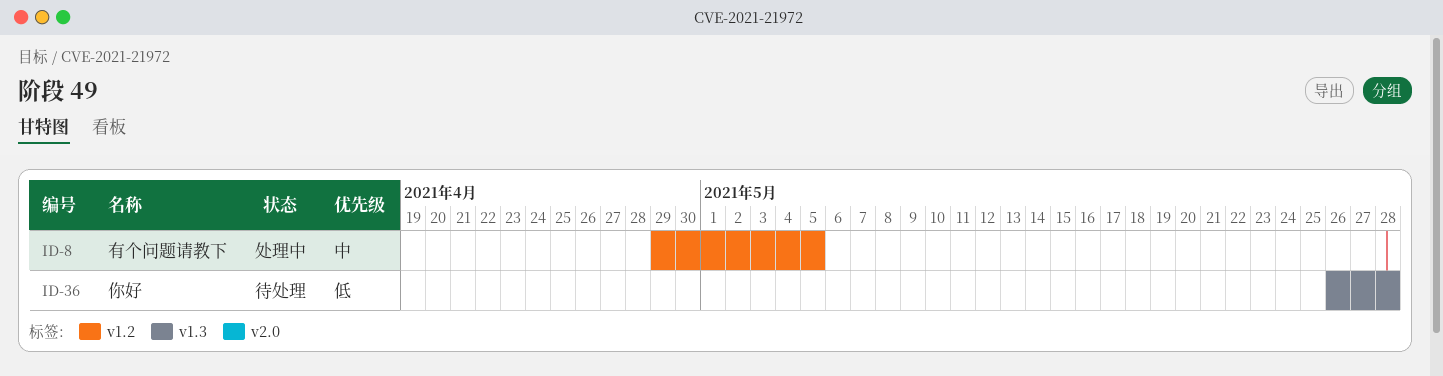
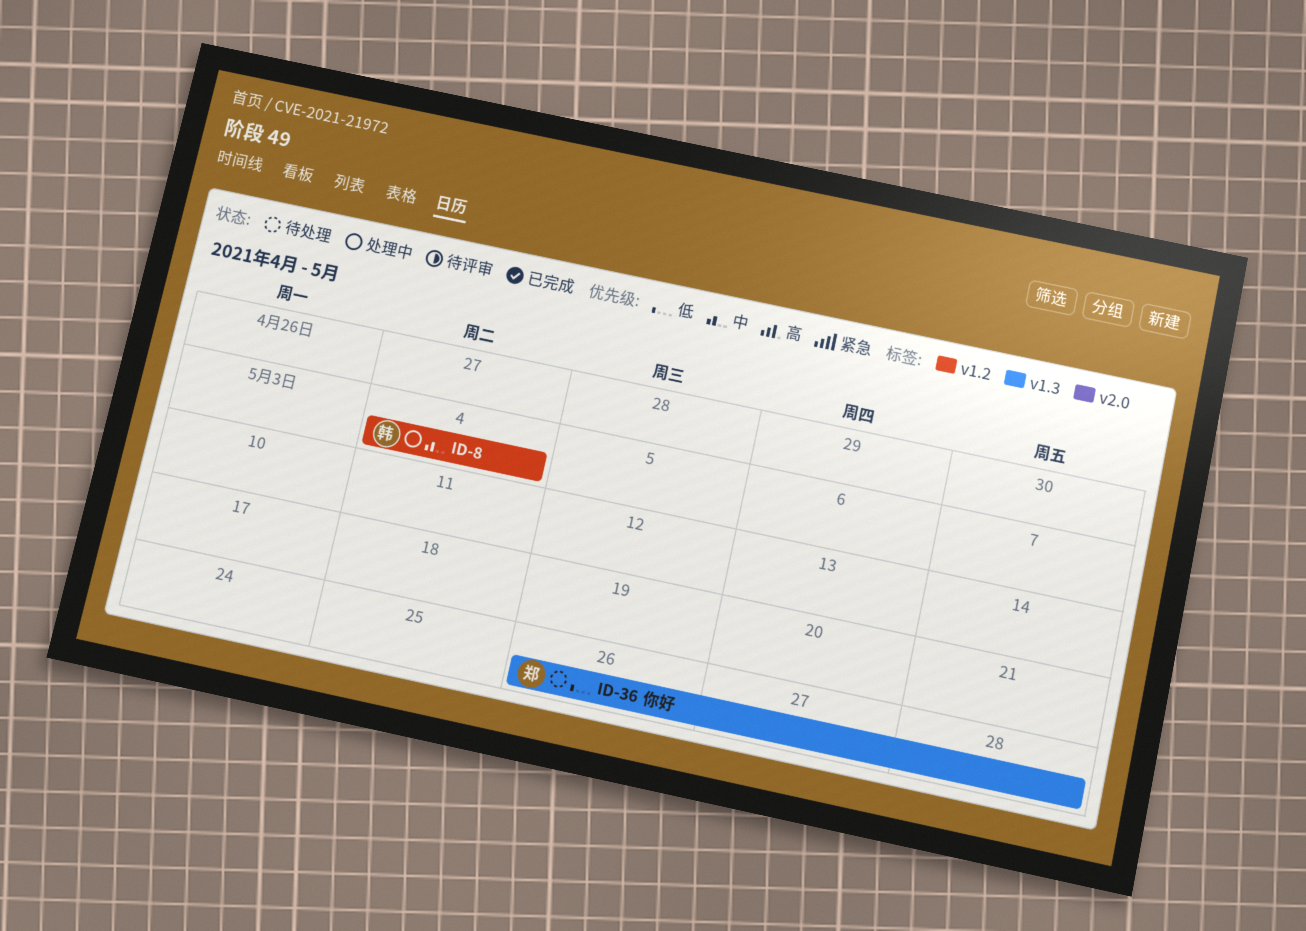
ID-8, start: Apr 29 -> May 4
ID-8, due: May 5 -> May 4

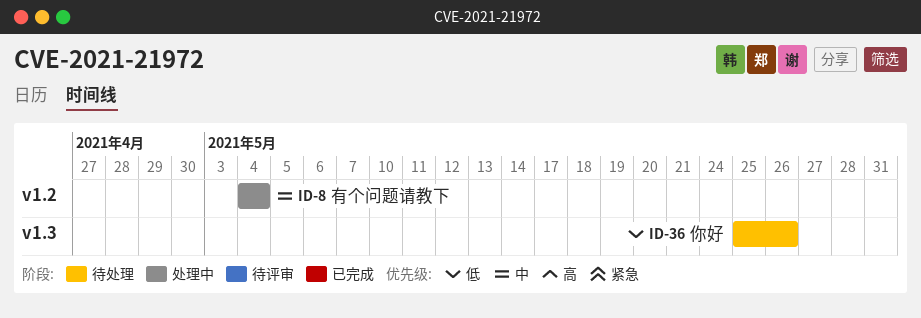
ID-36, start: May 26 -> May 25
ID-36, due: May 28 -> May 26

